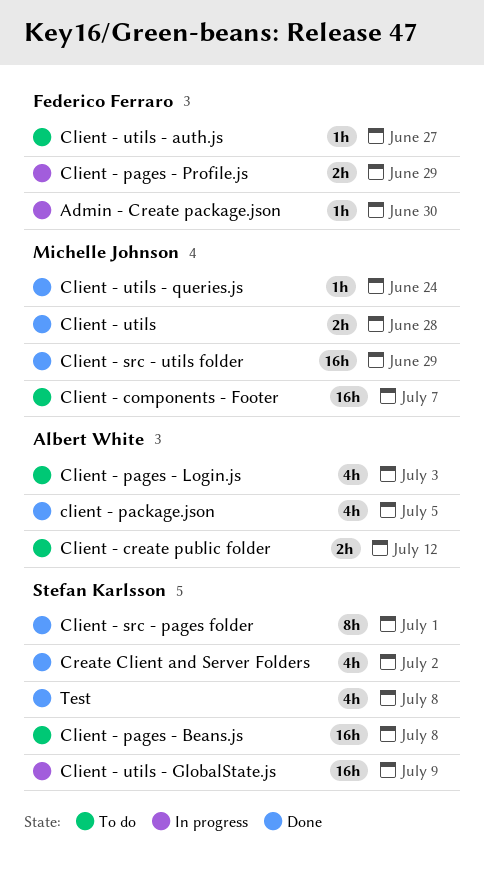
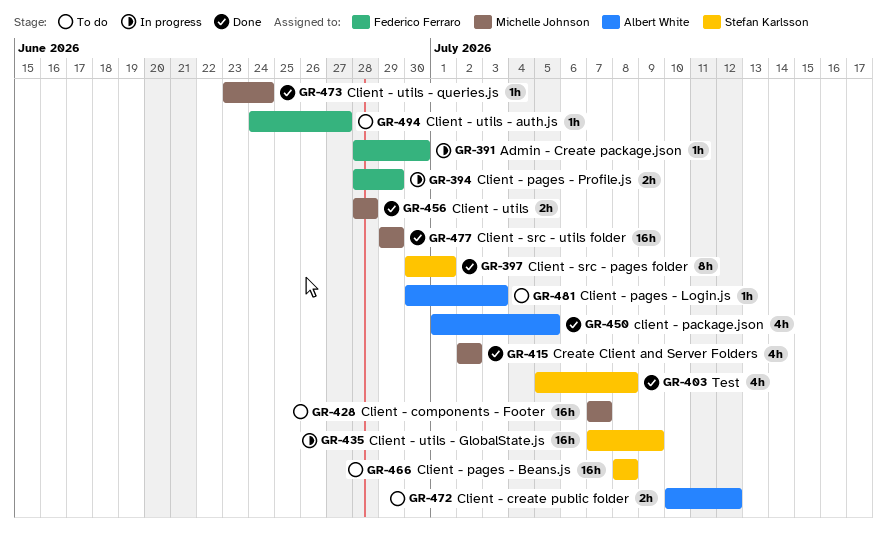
Client - pages - Login.js, estimate: 4h -> 1h
Create Client and Server Folders, owner: Stefan Karlsson -> Michelle Johnson

